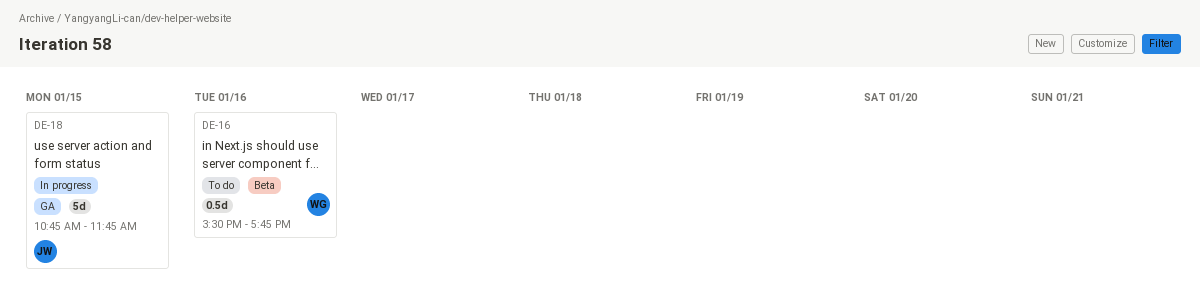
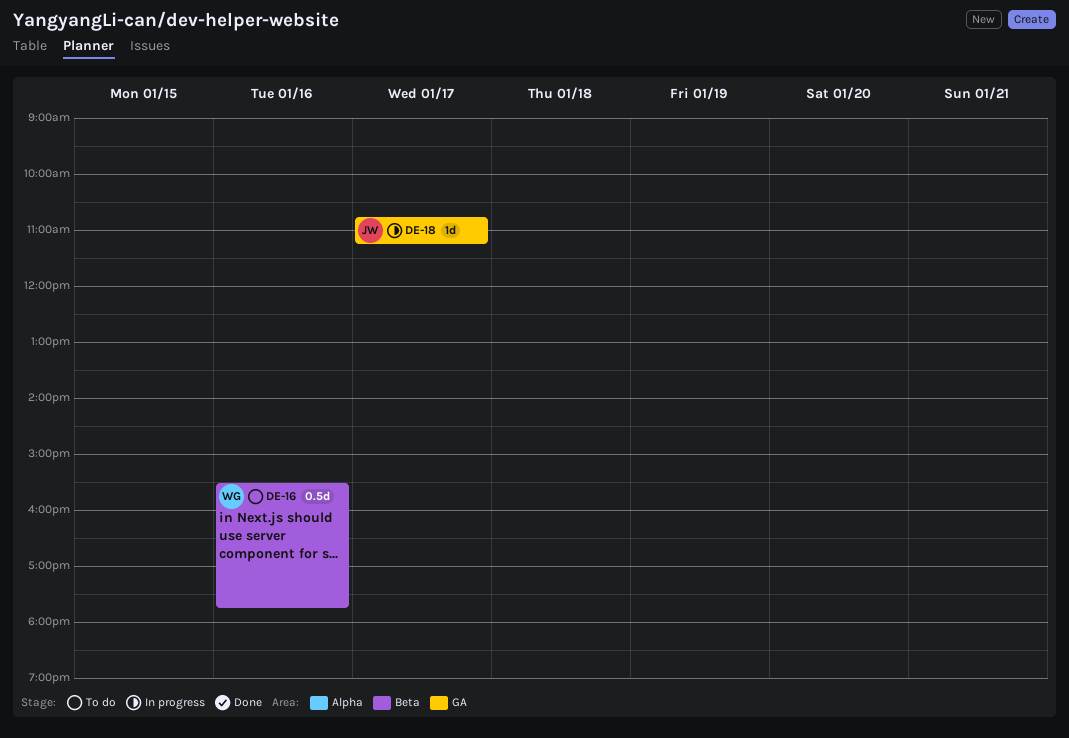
DE-18, estimate: 5d -> 1d
DE-18, day: Jan 15 -> Jan 17
DE-18, ends: 11:45 -> 11:15

